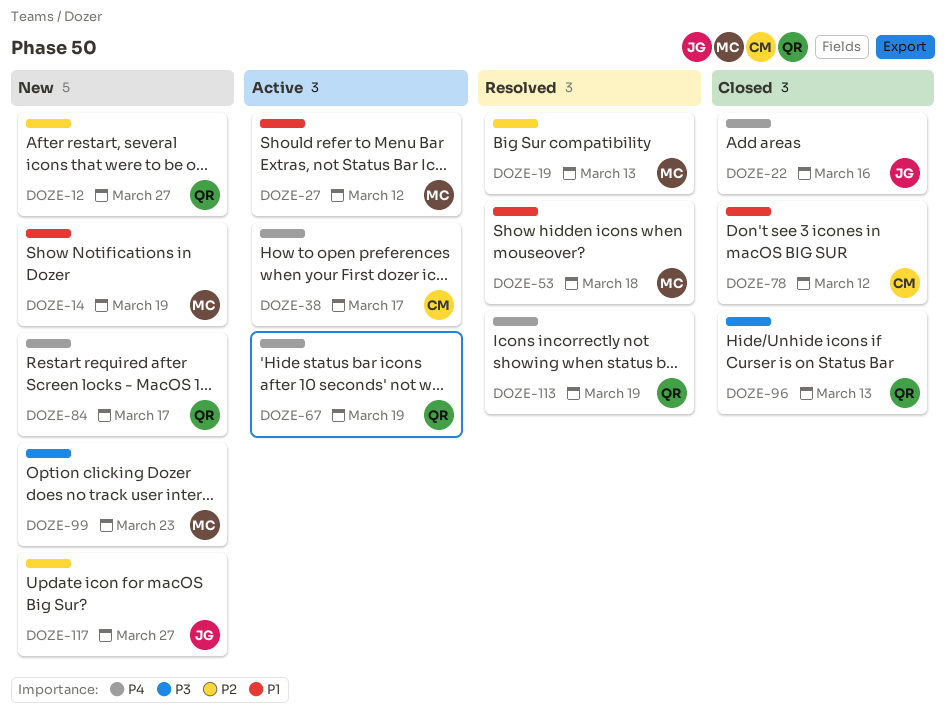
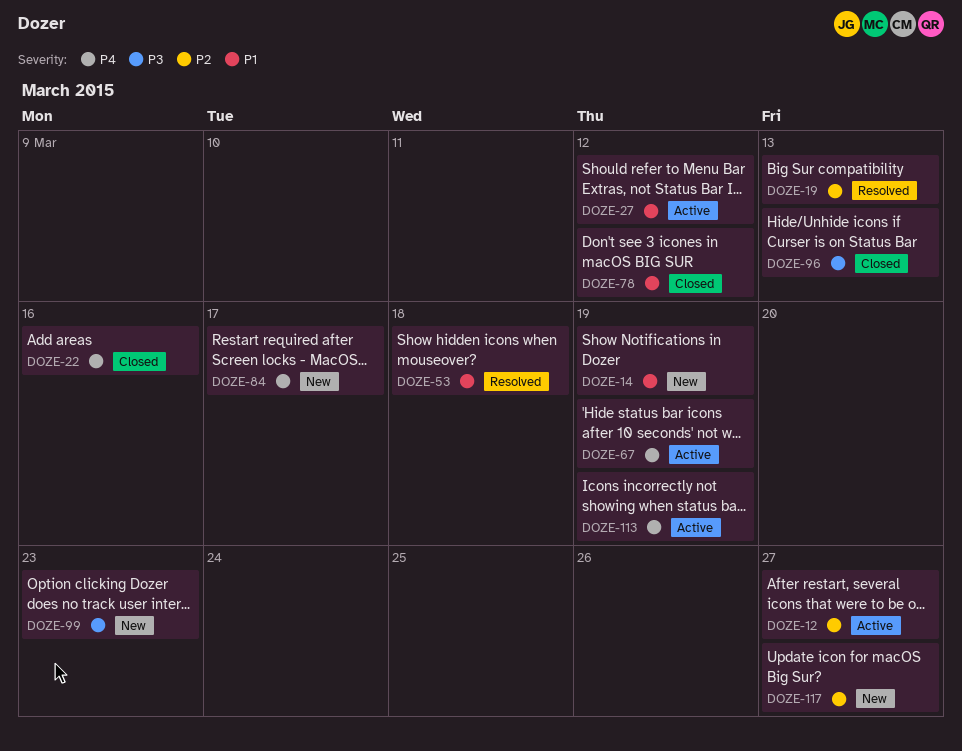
DOZE-12, status: New -> Active
DOZE-38: present -> none
DOZE-113, status: Resolved -> Active

